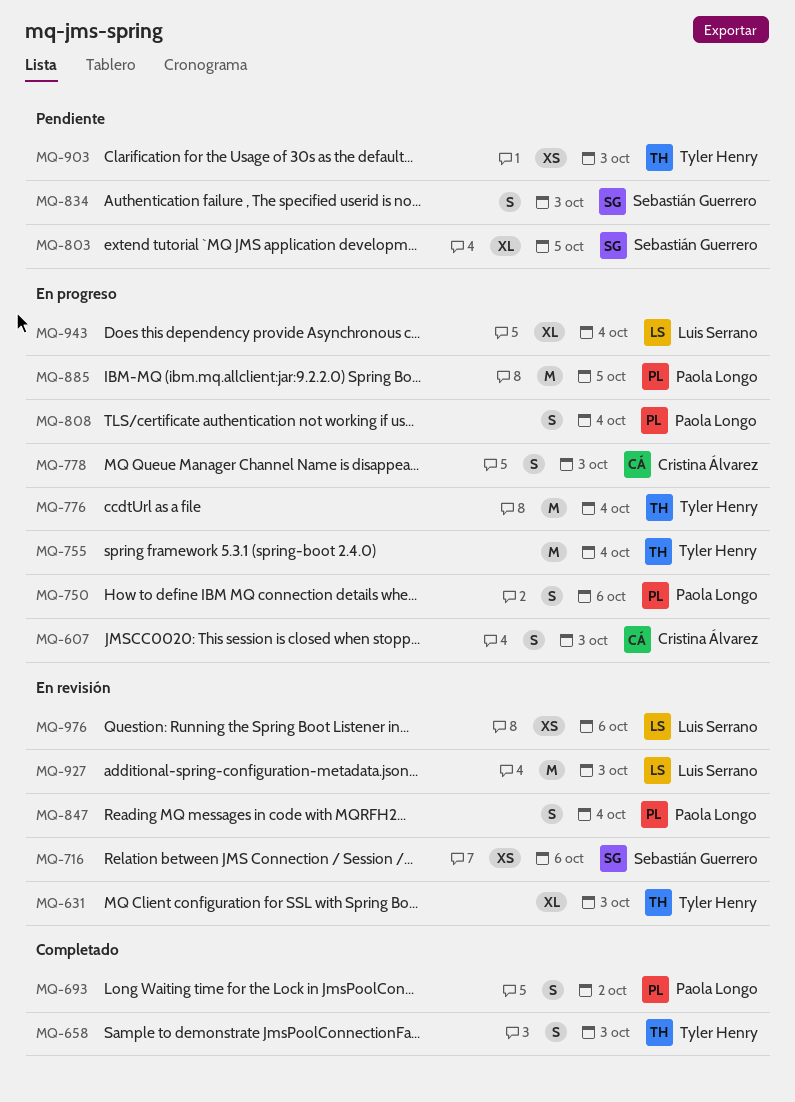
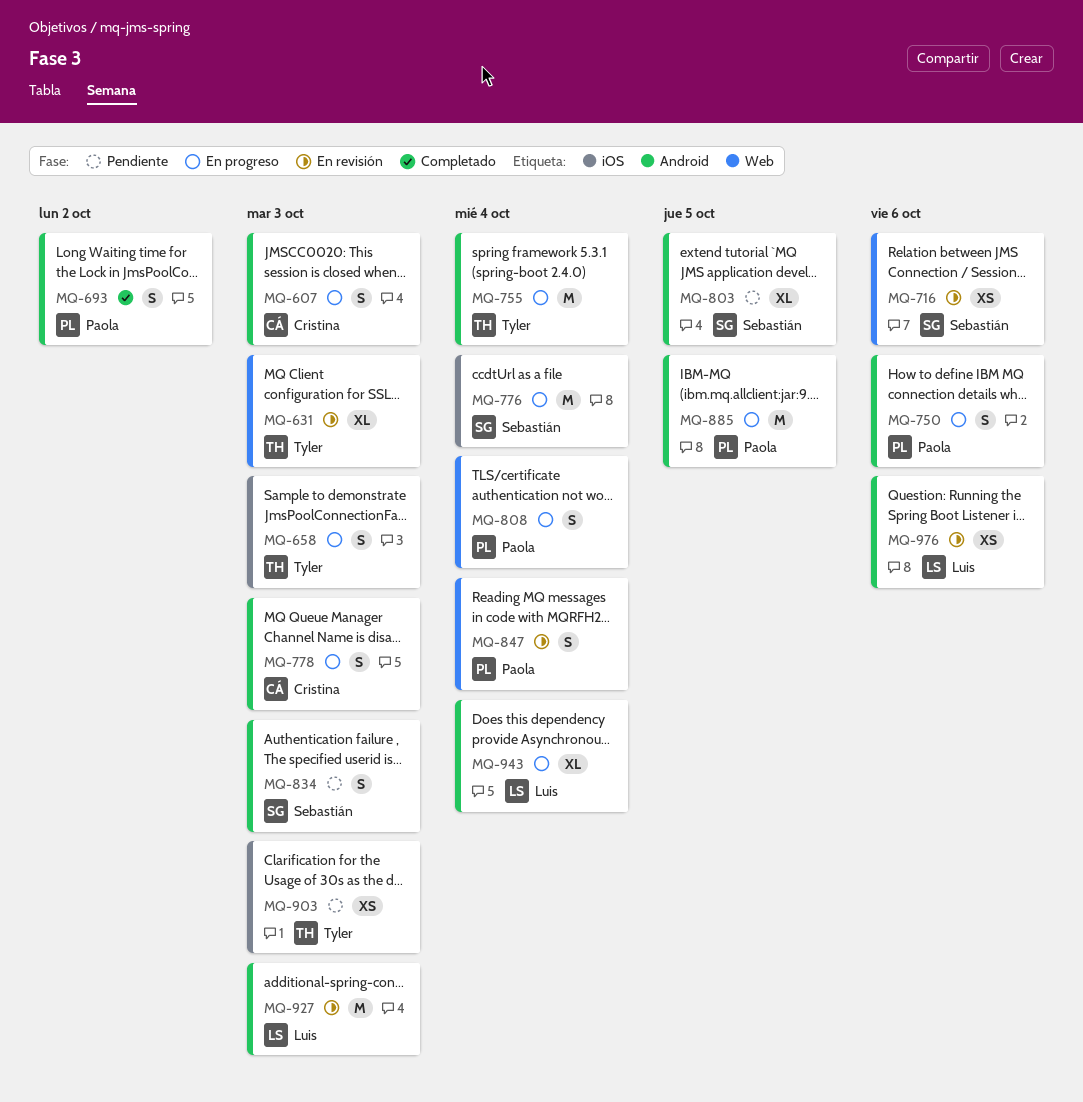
MQ-658, status: Completado -> En progreso
MQ-776, owner: Tyler Henry -> Sebastián Guerrero

